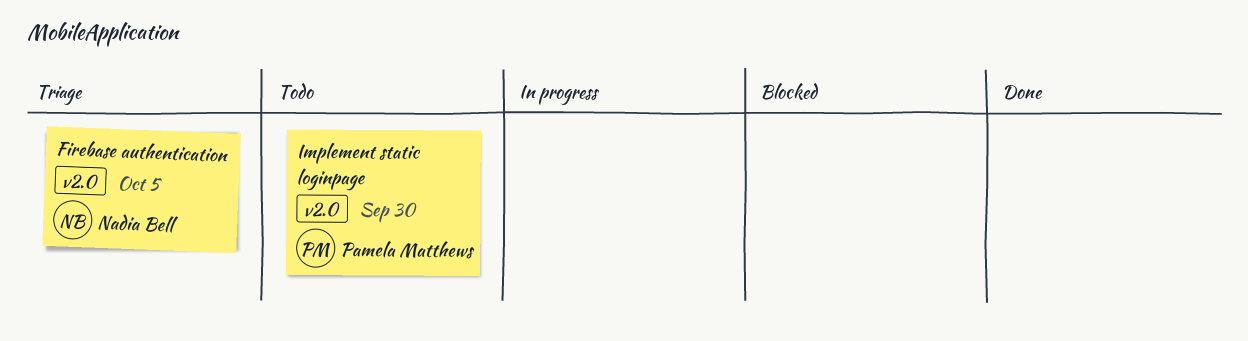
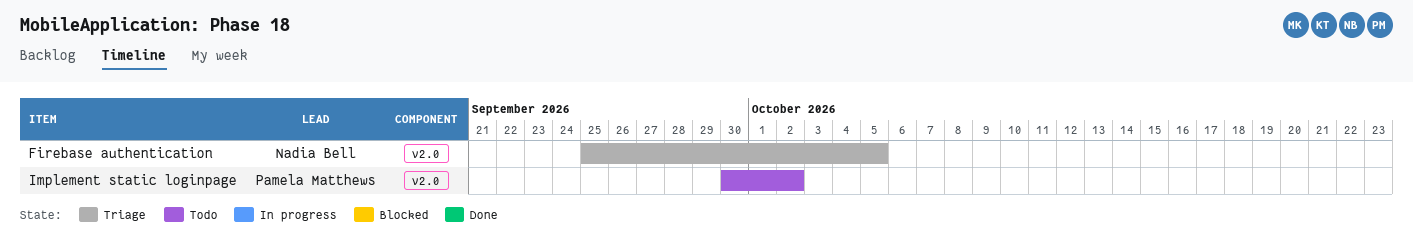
Implement static loginpage, due: Sep 30 -> Oct 2

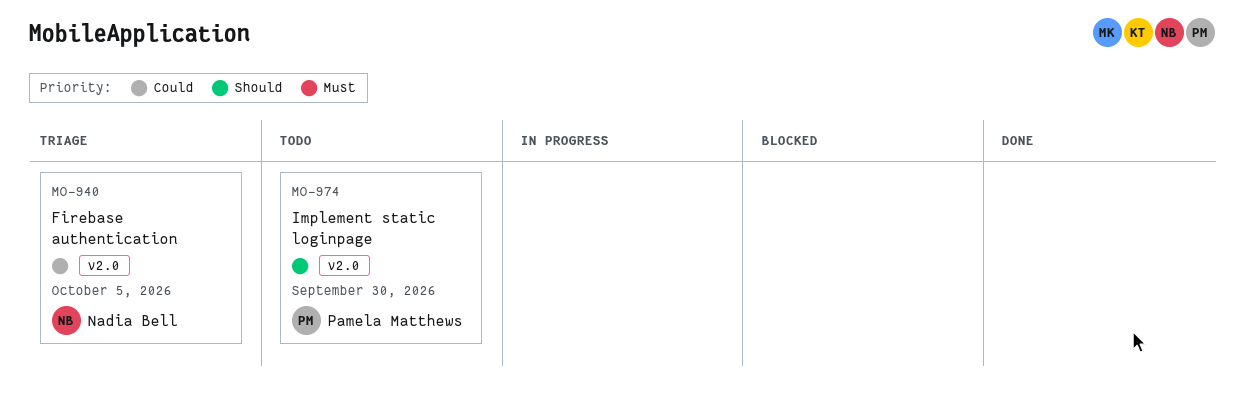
Implement static loginpage, due: Oct 2 -> Sep 30

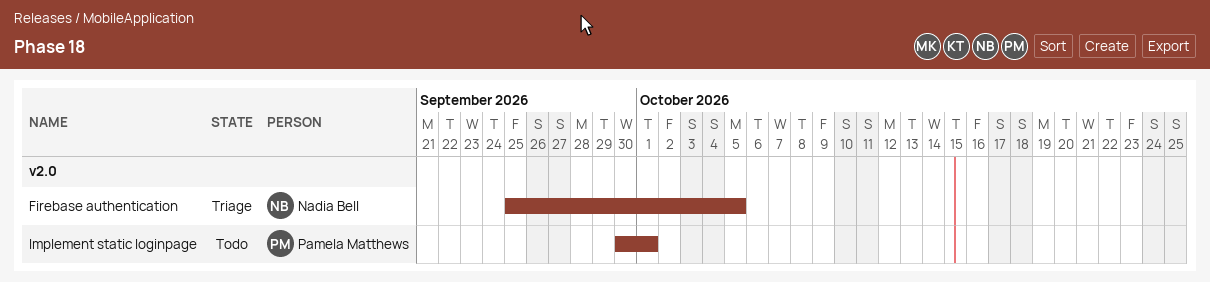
Implement static loginpage, due: Sep 30 -> Oct 1

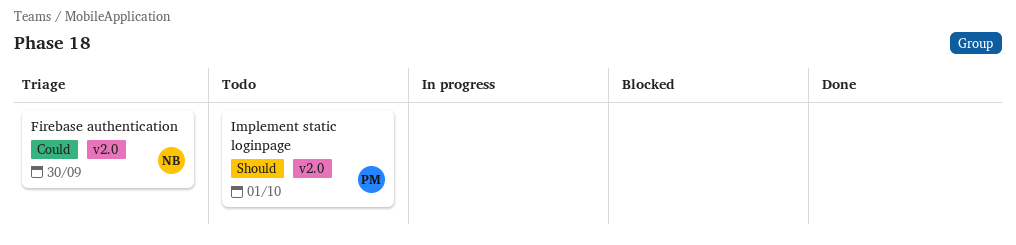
Firebase authentication, due: Oct 5 -> Sep 30

